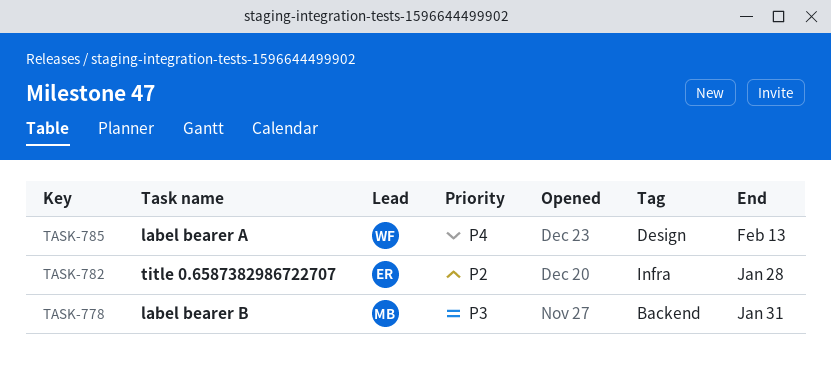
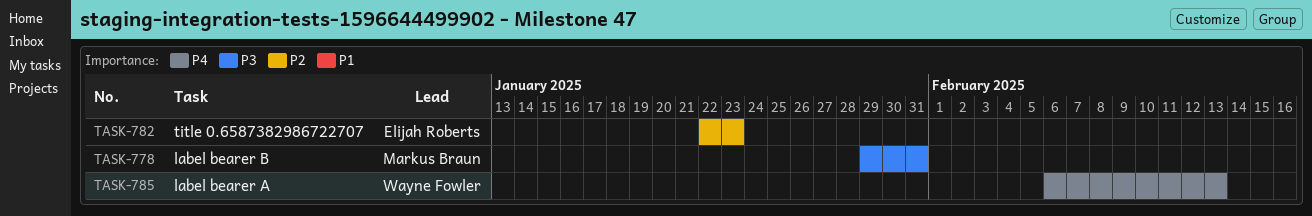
TASK-782, due: Jan 28 -> Jan 23

